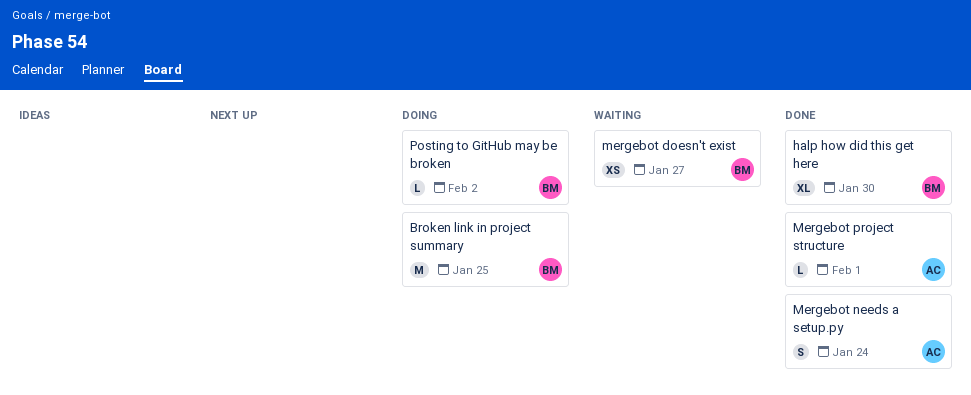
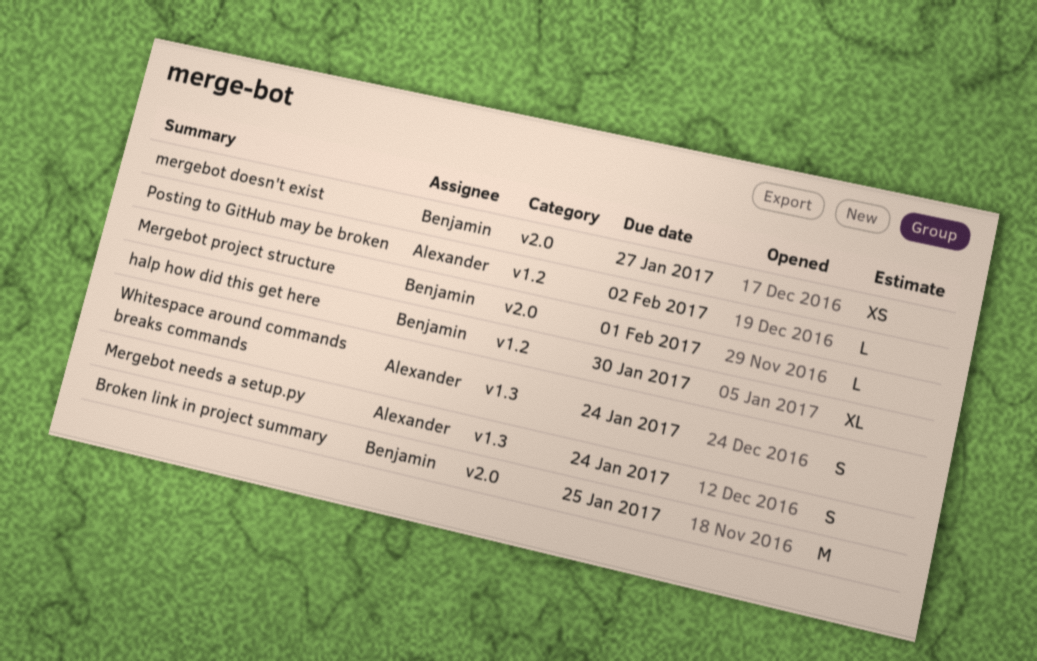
Mergebot project structure, owner: Alexander -> Benjamin
Posting to GitHub may be broken, owner: Benjamin -> Alexander
Whitespace around commands breaks commands: none -> present

